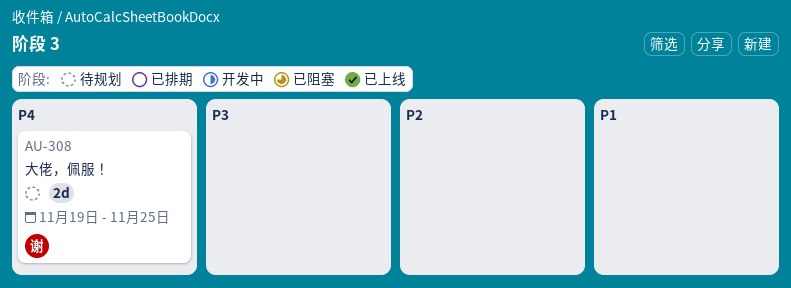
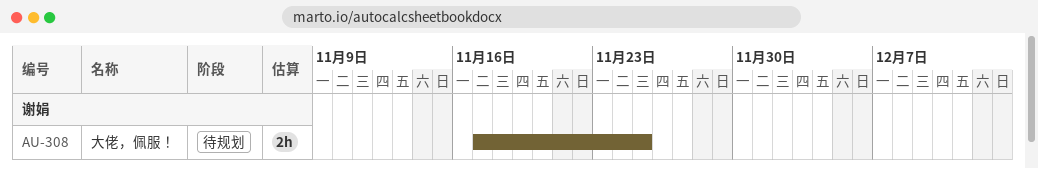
AU-308, estimate: 2d -> 2h
AU-308, start: Nov 19 -> Nov 17

